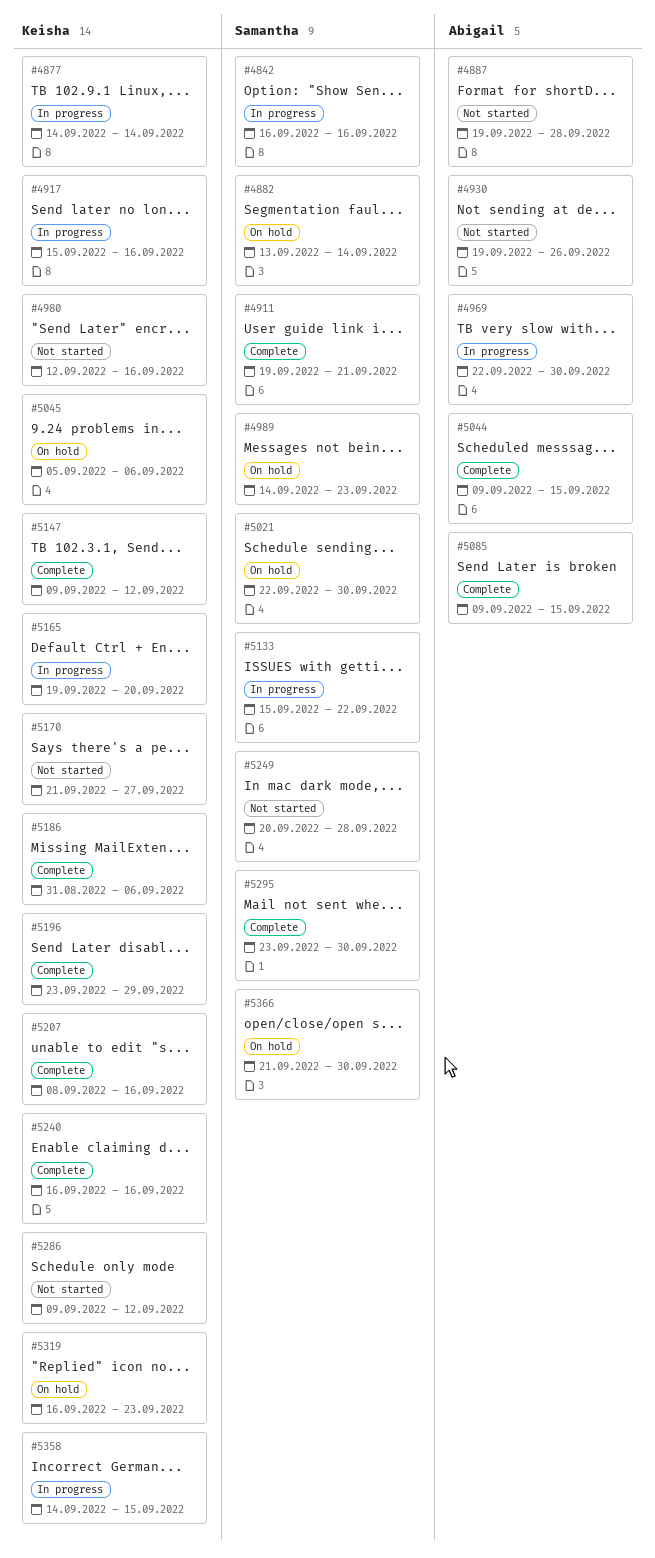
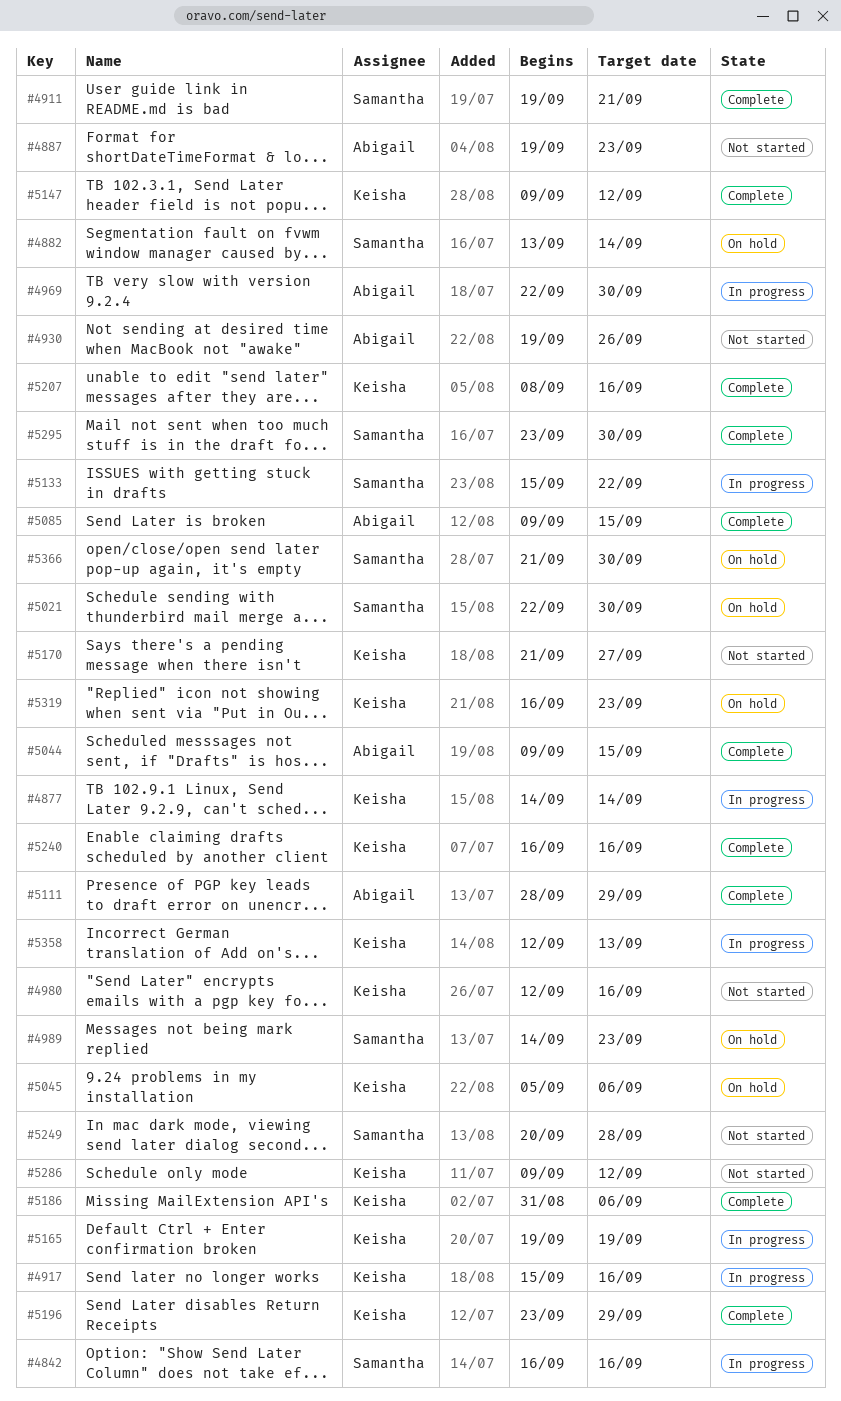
#4887, due: Sep 28 -> Sep 23
#5111: none -> present
#5165, due: Sep 20 -> Sep 19
#5358, start: Sep 14 -> Sep 12
#5358, due: Sep 15 -> Sep 13

